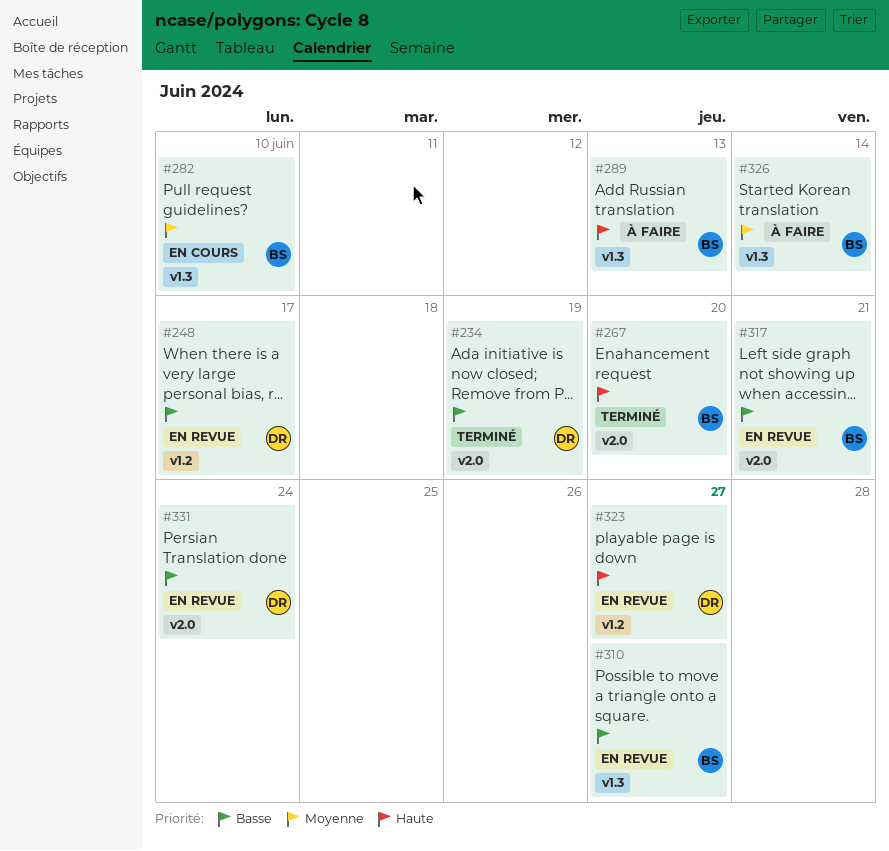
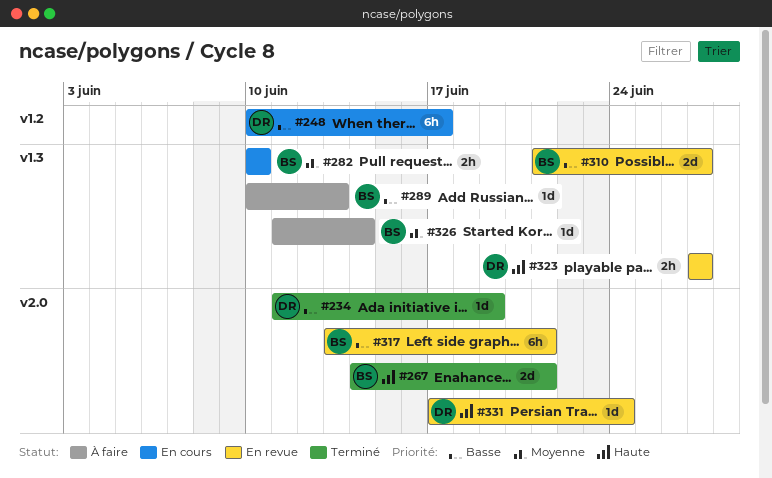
#248, status: En revue -> En cours
#267, due: Jun 20 -> Jun 21
#289, priority: Haute -> Basse
#323, label: v1.2 -> v1.3
#331, priority: Basse -> Haute

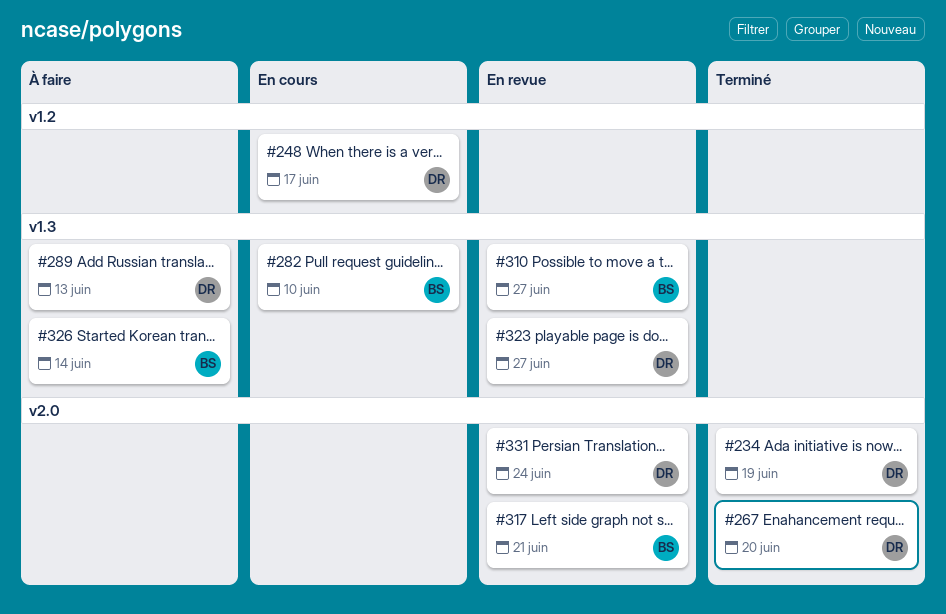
#267, owner: BS -> DR
#267, due: Jun 21 -> Jun 20
#289, owner: BS -> DR

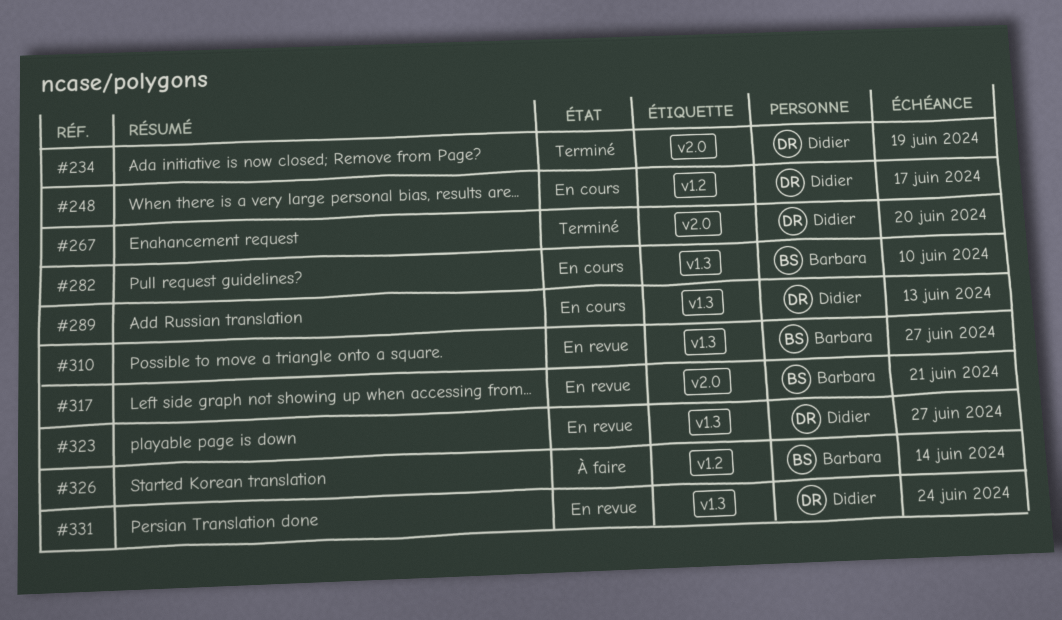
#289, status: À faire -> En cours
#326, label: v1.3 -> v1.2
#331, label: v2.0 -> v1.3

